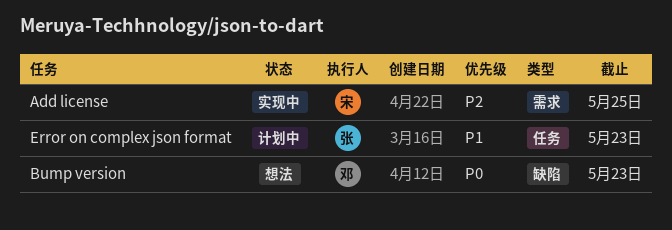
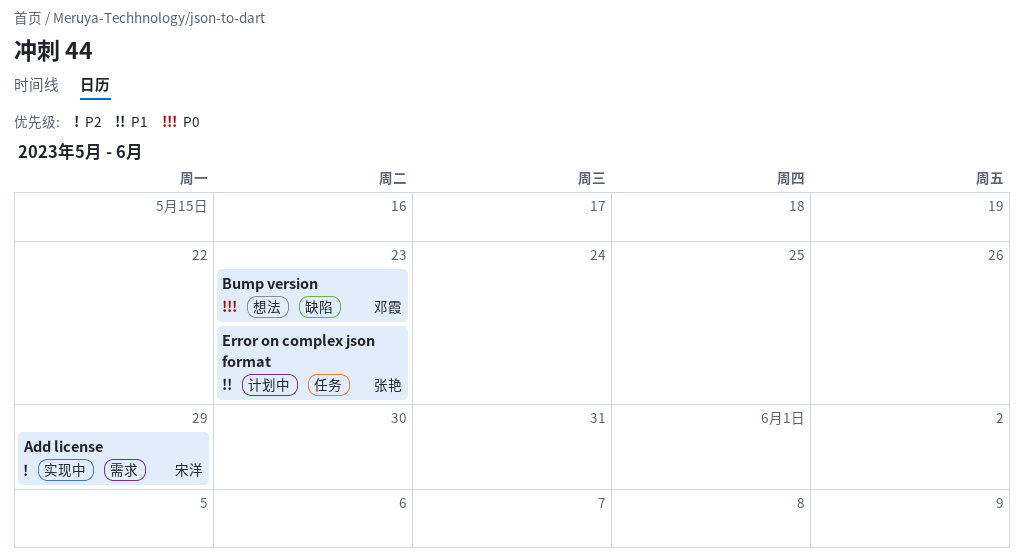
Add license, due: May 25 -> May 29

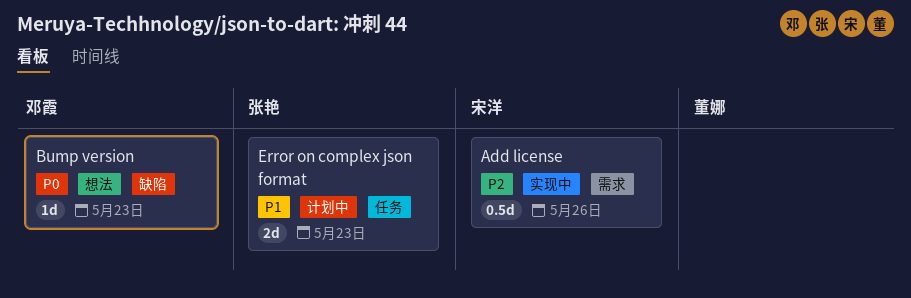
Add license, due: May 29 -> May 26

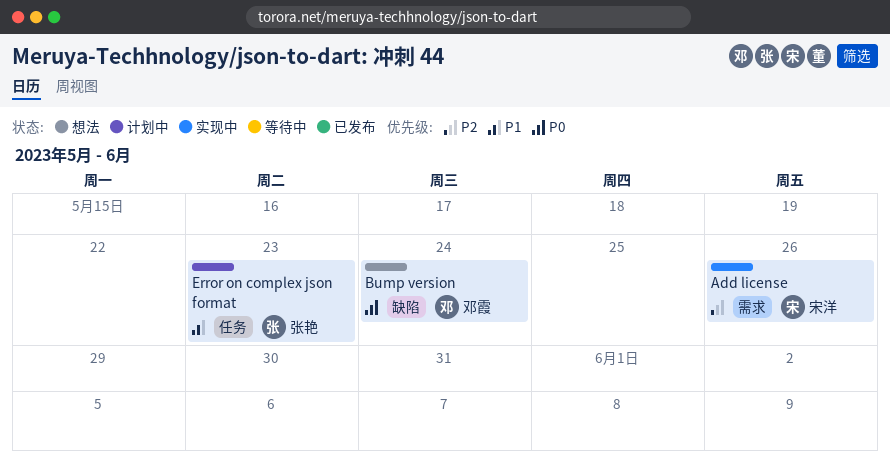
Bump version, due: May 23 -> May 24

